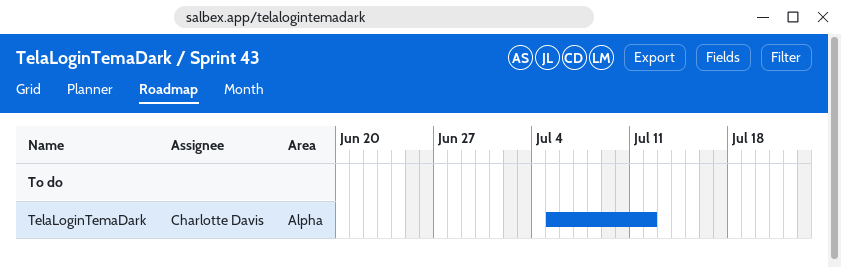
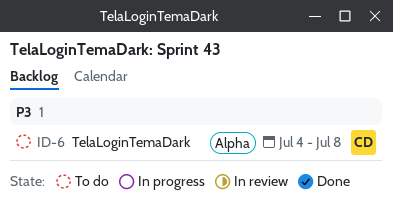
TelaLoginTemaDark, start: Jul 5 -> Jul 4
TelaLoginTemaDark, due: Jul 12 -> Jul 8

